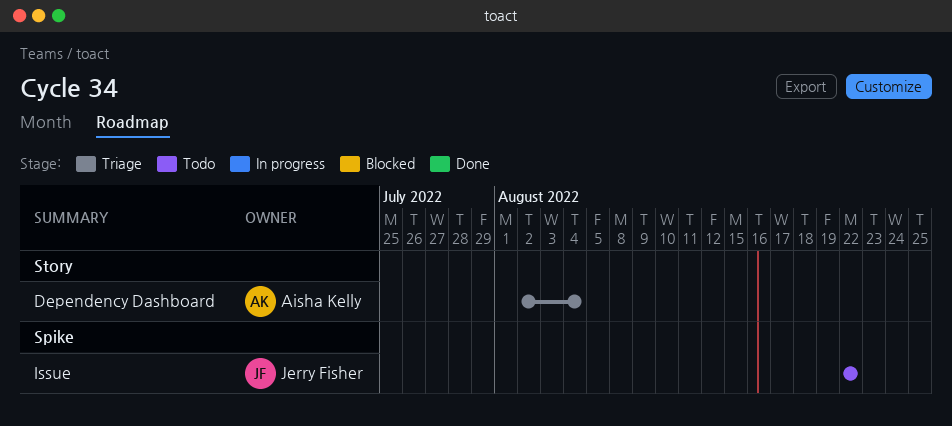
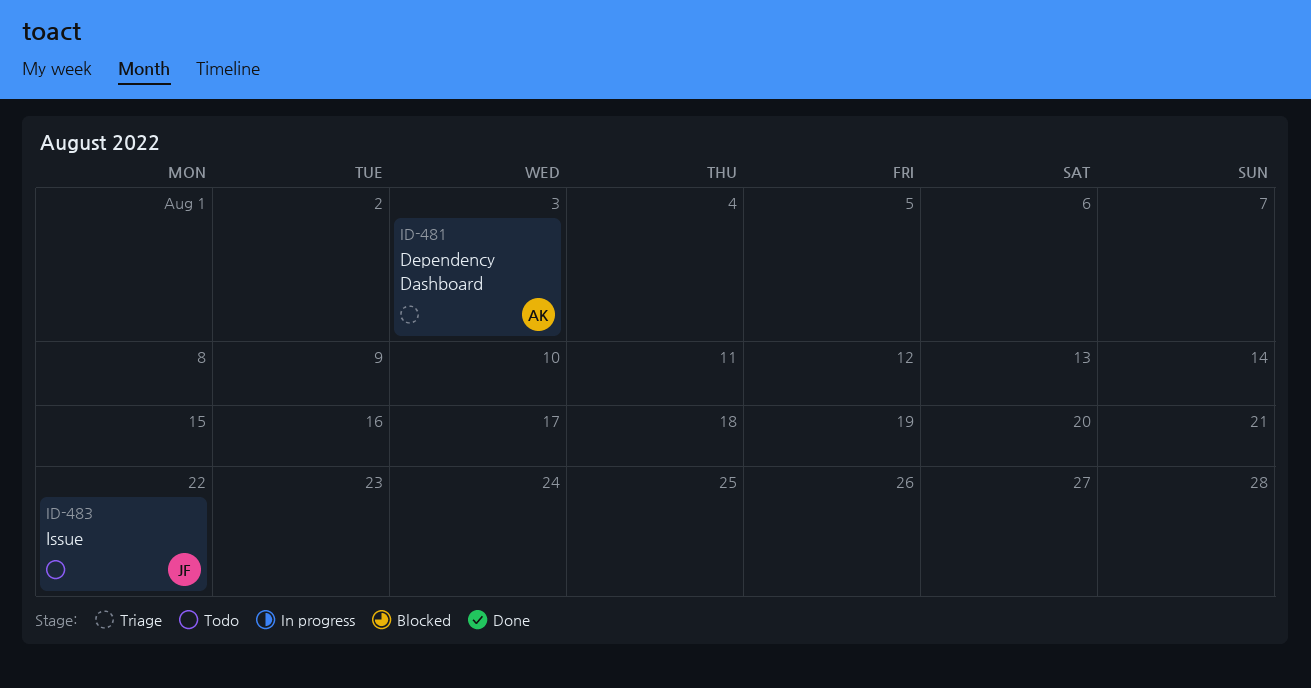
Dependency Dashboard, due: Aug 4 -> Aug 3

